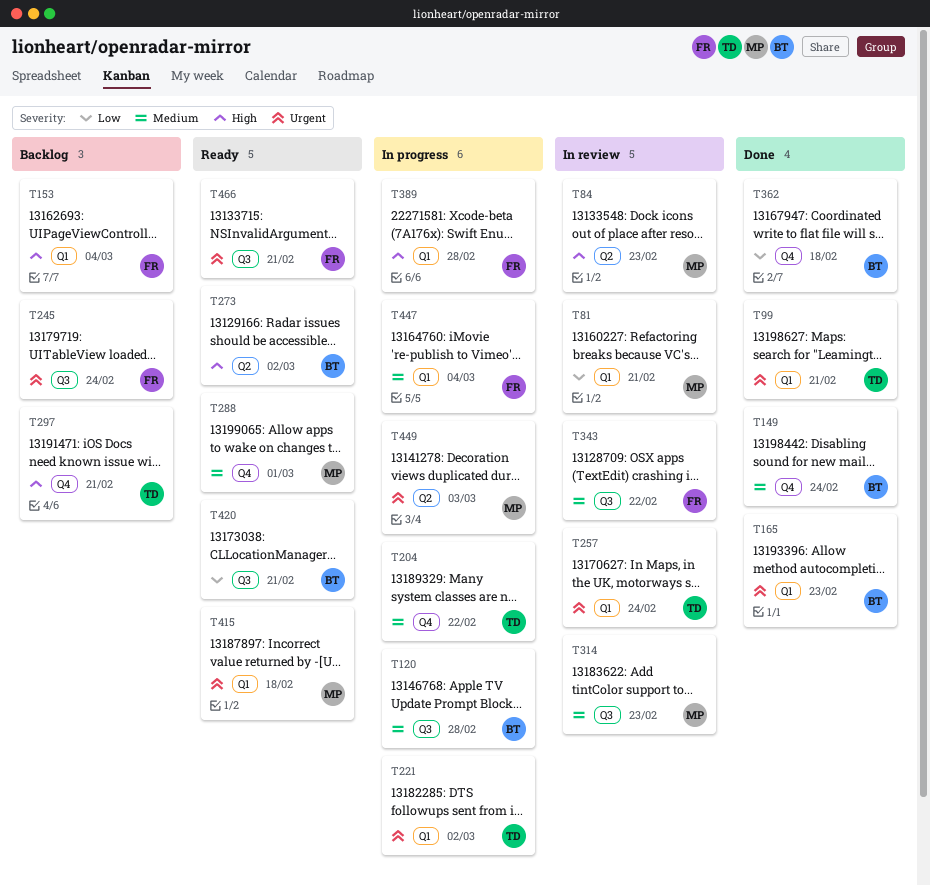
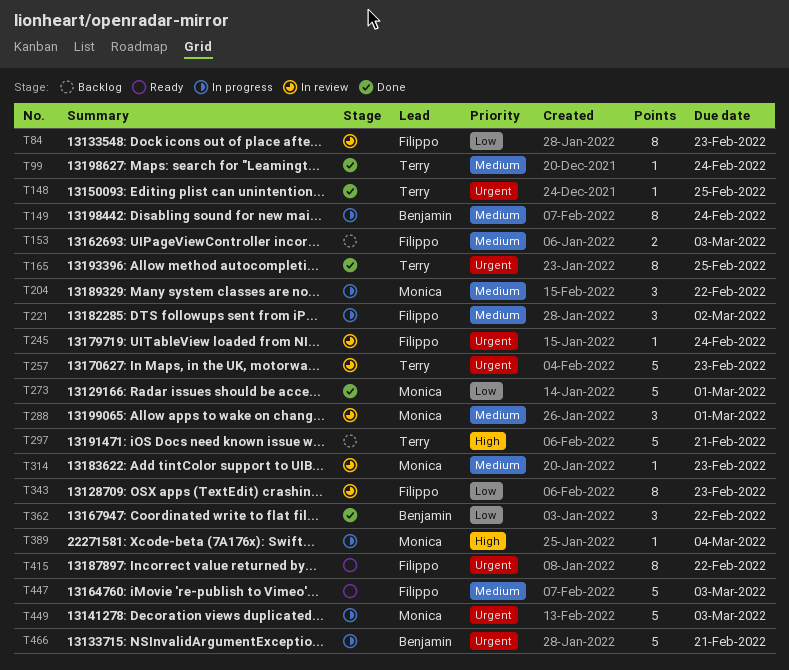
T81: present -> none
T84, owner: Monica -> Filippo
T84, priority: High -> Low
T99, priority: Urgent -> Medium
T99, due: Feb 21 -> Feb 24
T120: present -> none
T148: none -> present
T149, status: Done -> In progress
T153, priority: High -> Medium
T153, due: Mar 4 -> Mar 3
T165, owner: Benjamin -> Terry
T165, due: Feb 23 -> Feb 25
T204, owner: Terry -> Monica
T221, owner: Terry -> Filippo
T221, priority: Urgent -> Medium
T245, status: Backlog -> In review
T257, due: Feb 24 -> Feb 23
T273, status: Ready -> Done
T273, owner: Benjamin -> Monica
T273, priority: High -> Low
T273, due: Mar 2 -> Mar 1
T288, status: Ready -> In review
T343, priority: Medium -> Low
T343, due: Feb 22 -> Feb 23
T362, due: Feb 18 -> Feb 22
T389, owner: Filippo -> Monica
T389, due: Feb 28 -> Mar 4
T415, owner: Monica -> Filippo
T415, due: Feb 18 -> Feb 22
T420: present -> none
T447, status: In progress -> Ready
T447, due: Mar 4 -> Mar 3
T466, status: Ready -> In progress
T466, owner: Filippo -> Benjamin

